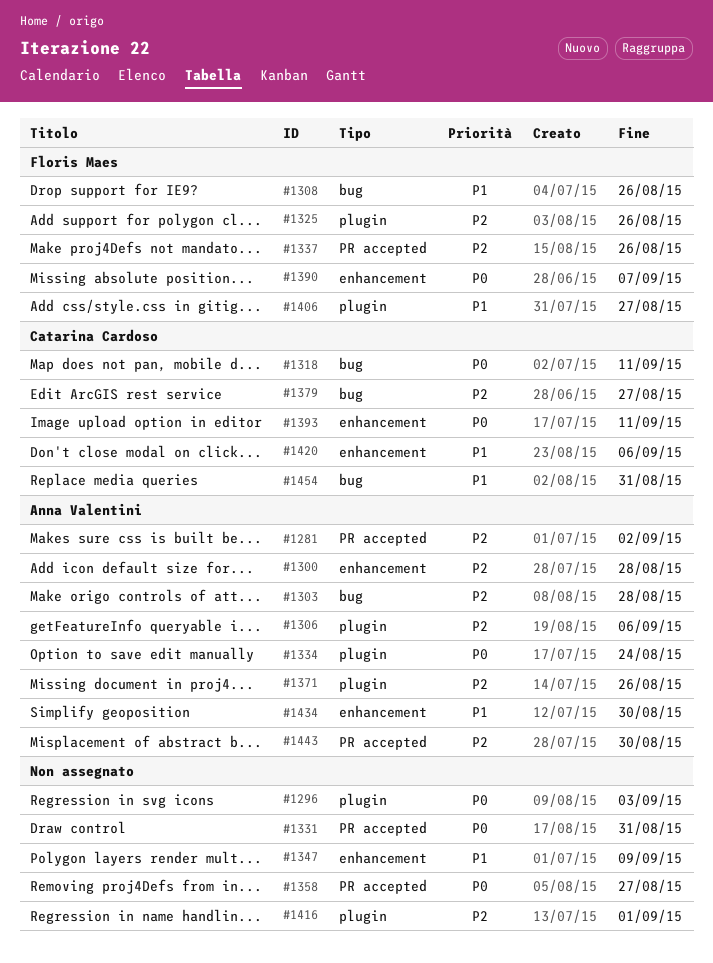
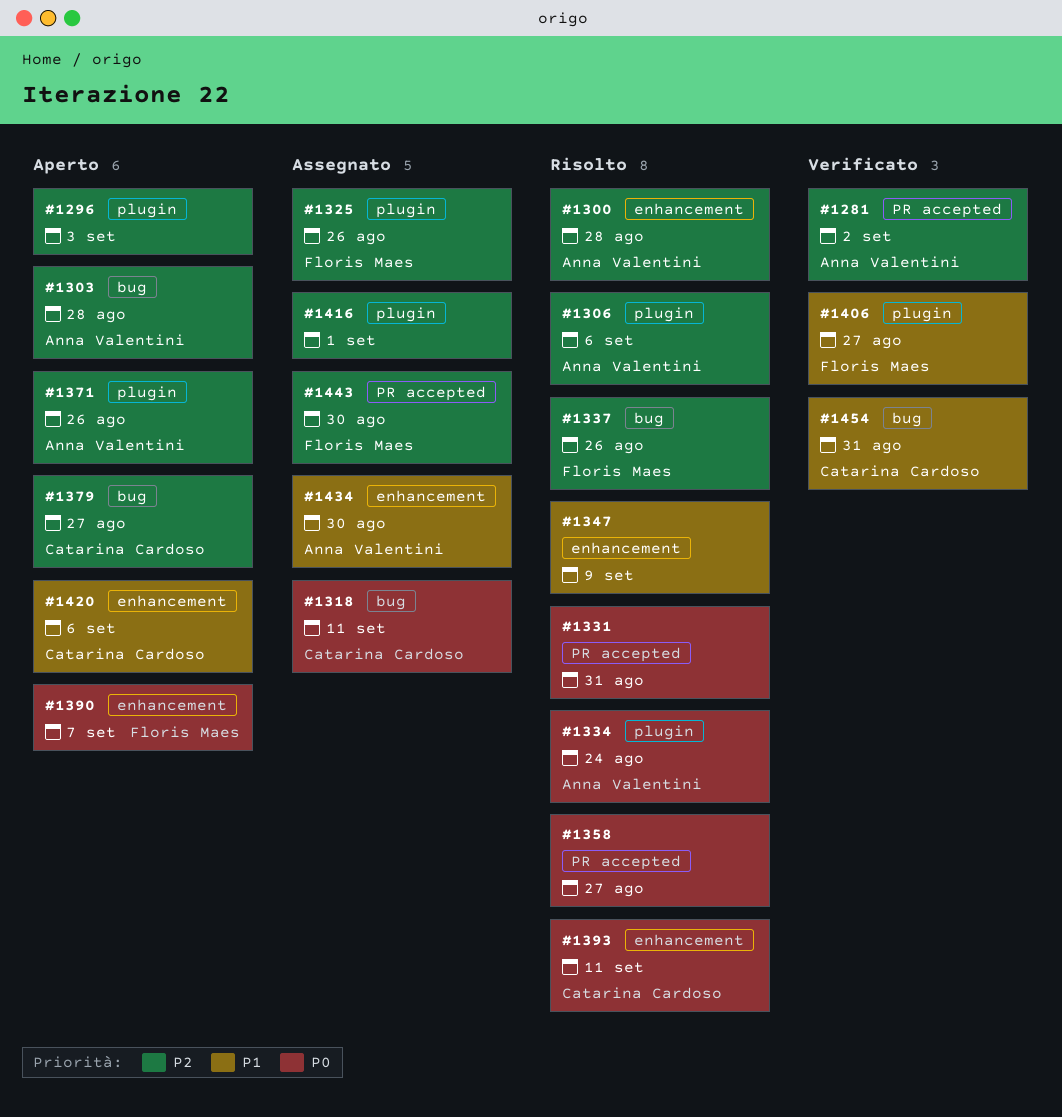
#1296, priority: P0 -> P2
#1308: present -> none
#1337, label: PR accepted -> bug
#1443, owner: Anna Valentini -> Floris Maes

